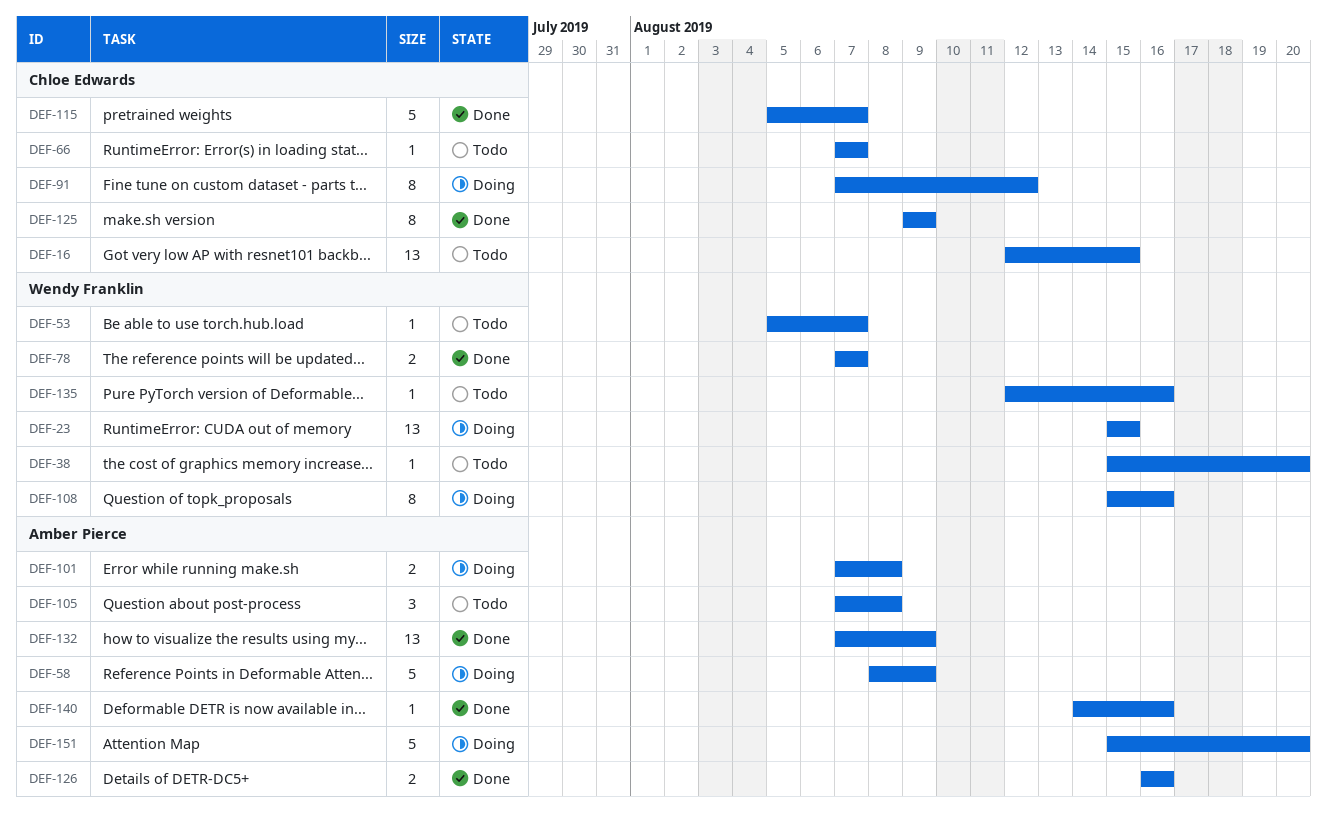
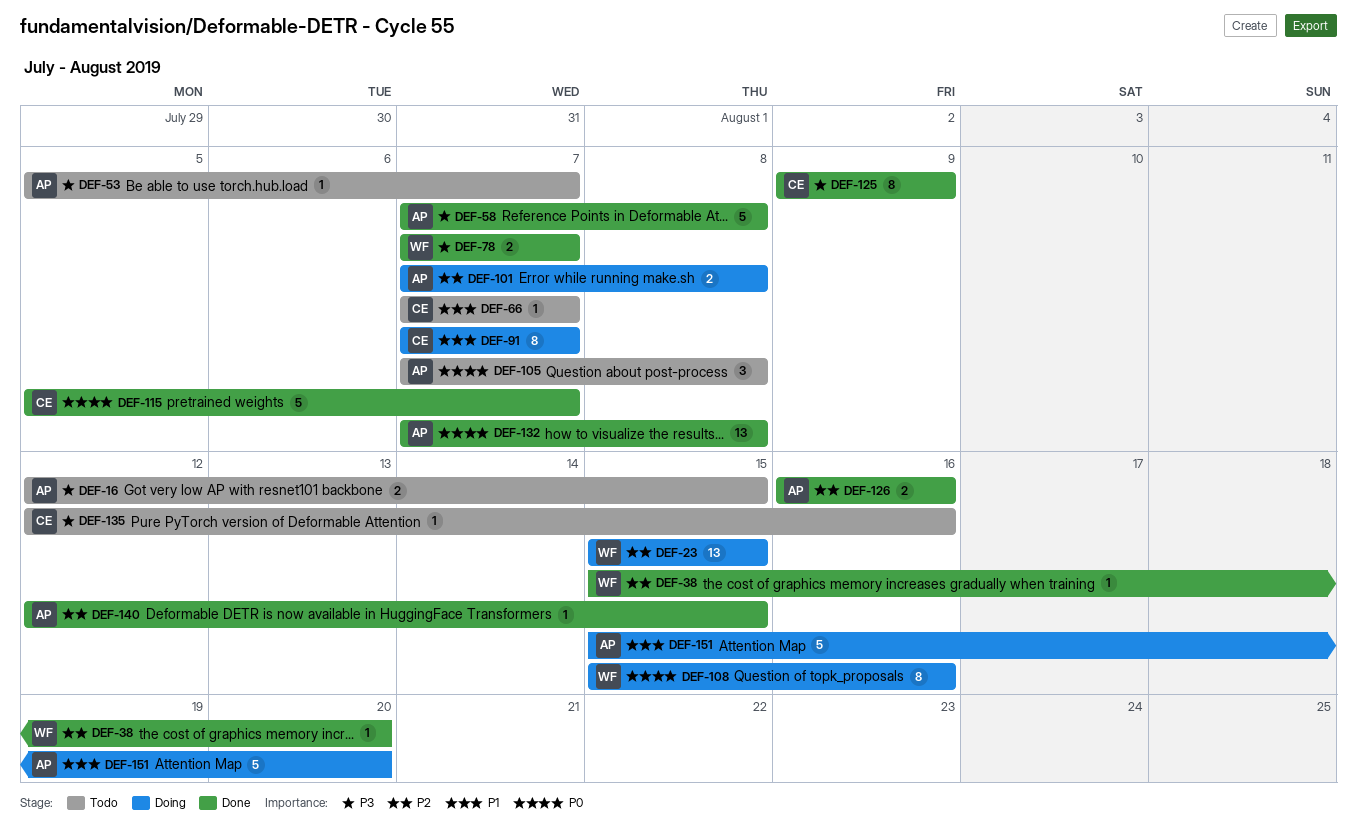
DEF-16, owner: Chloe Edwards -> Amber Pierce
DEF-16, estimate: 13 -> 2
DEF-38, status: Todo -> Done
DEF-53, owner: Wendy Franklin -> Amber Pierce
DEF-58, status: Doing -> Done
DEF-58, start: Aug 8 -> Aug 7
DEF-58, due: Aug 9 -> Aug 8
DEF-91, due: Aug 12 -> Aug 7
DEF-132, due: Aug 9 -> Aug 8
DEF-135, owner: Wendy Franklin -> Chloe Edwards
DEF-140, start: Aug 14 -> Aug 12
DEF-140, due: Aug 16 -> Aug 15

